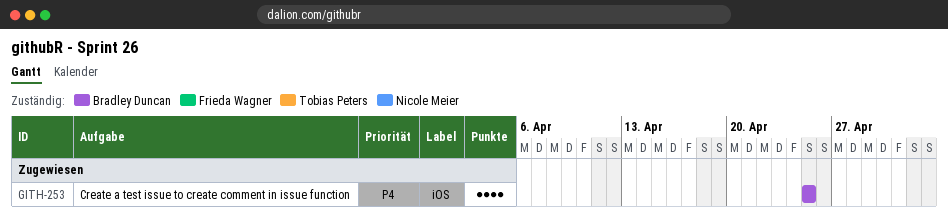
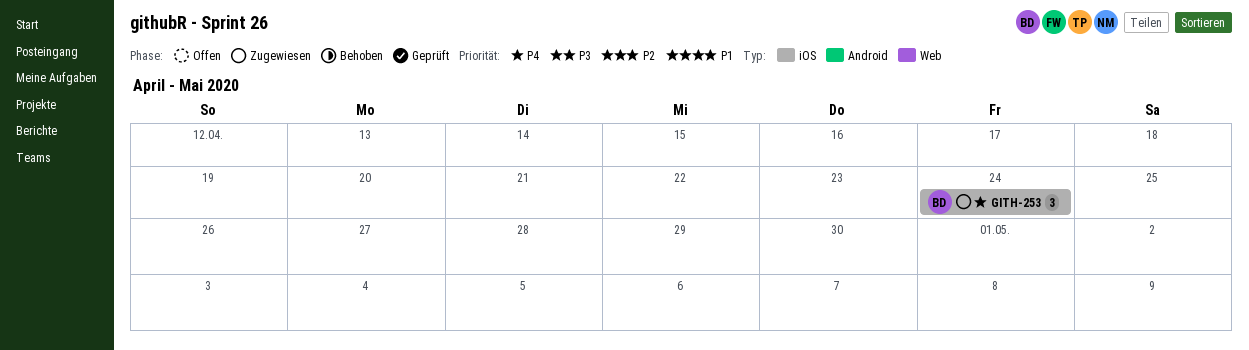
GITH-253, estimate: 4 -> 3
GITH-253, start: Apr 25 -> Apr 24
GITH-253, due: Apr 25 -> Apr 24

